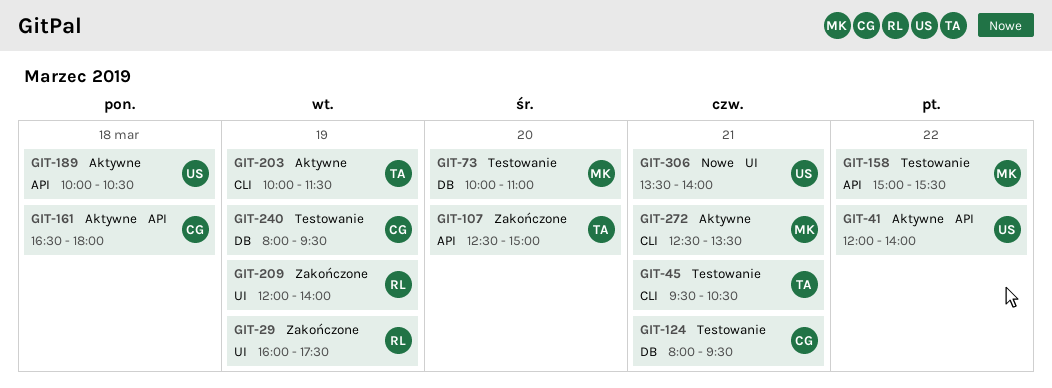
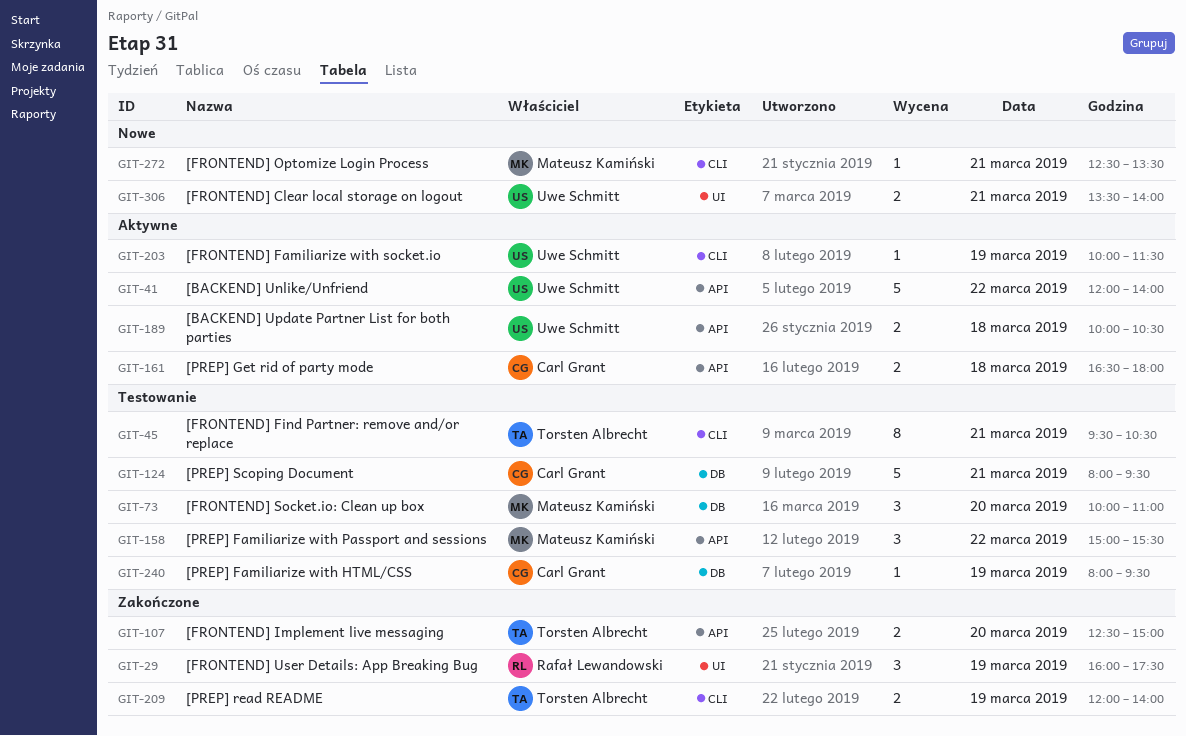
GIT-203, owner: Torsten Albrecht -> Uwe Schmitt
GIT-209, owner: Rafał Lewandowski -> Torsten Albrecht
GIT-209, label: UI -> CLI
GIT-272, status: Aktywne -> Nowe

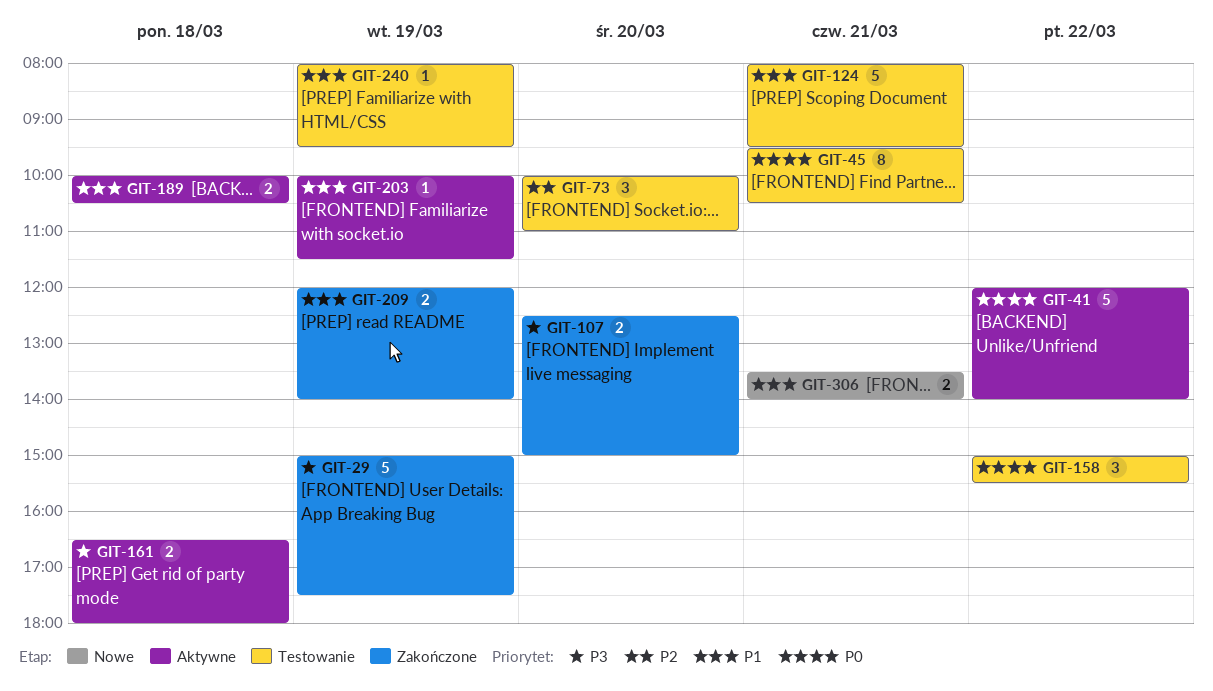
GIT-29, estimate: 3 -> 5
GIT-29, begins: 16:00 -> 15:00
GIT-272: present -> none

